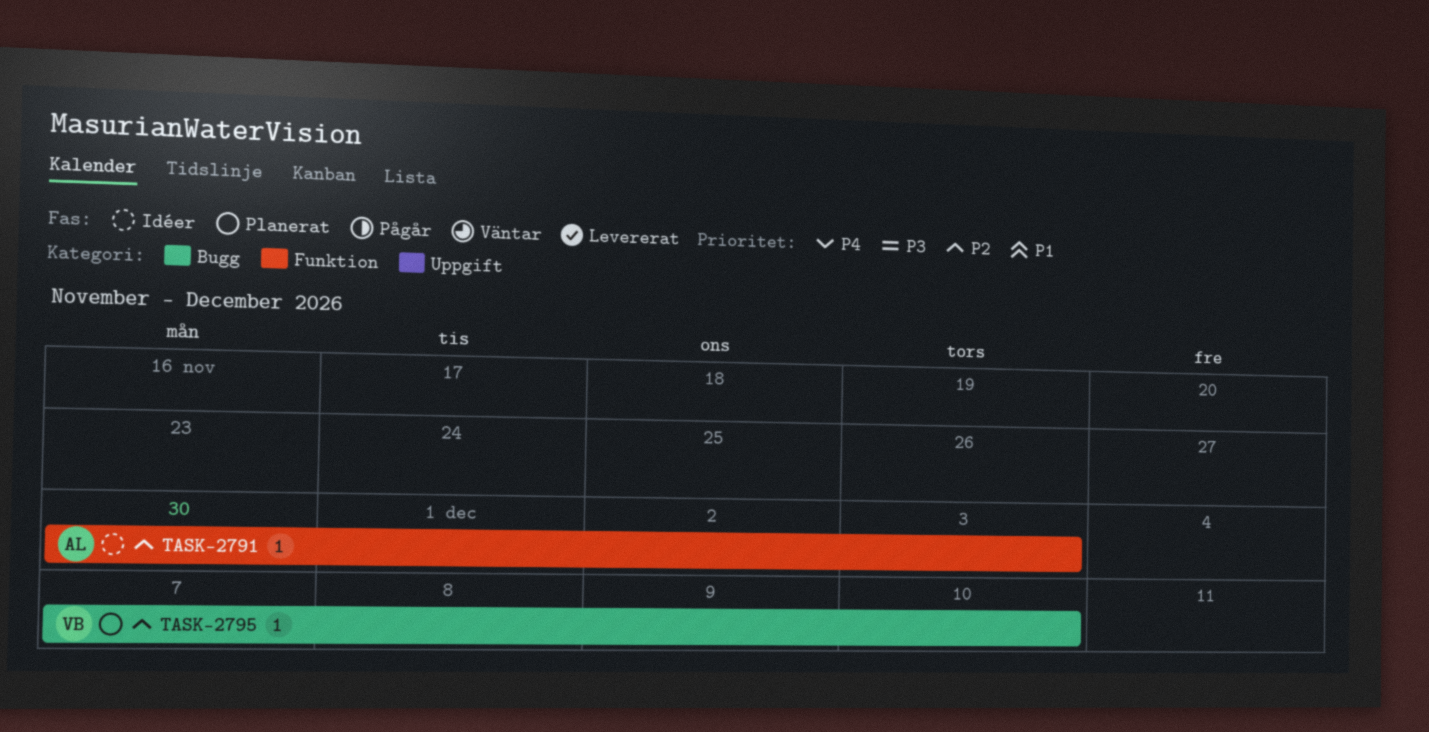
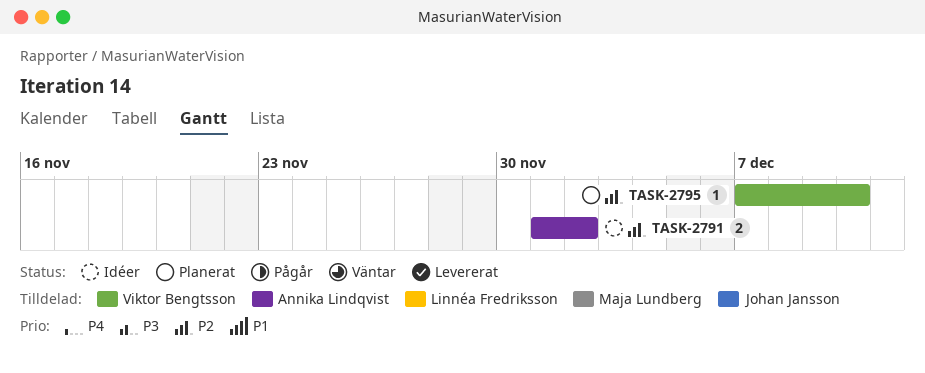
TASK-2791, estimate: 1 -> 2
TASK-2791, start: Nov 30 -> Dec 1
TASK-2791, due: Dec 3 -> Dec 2

